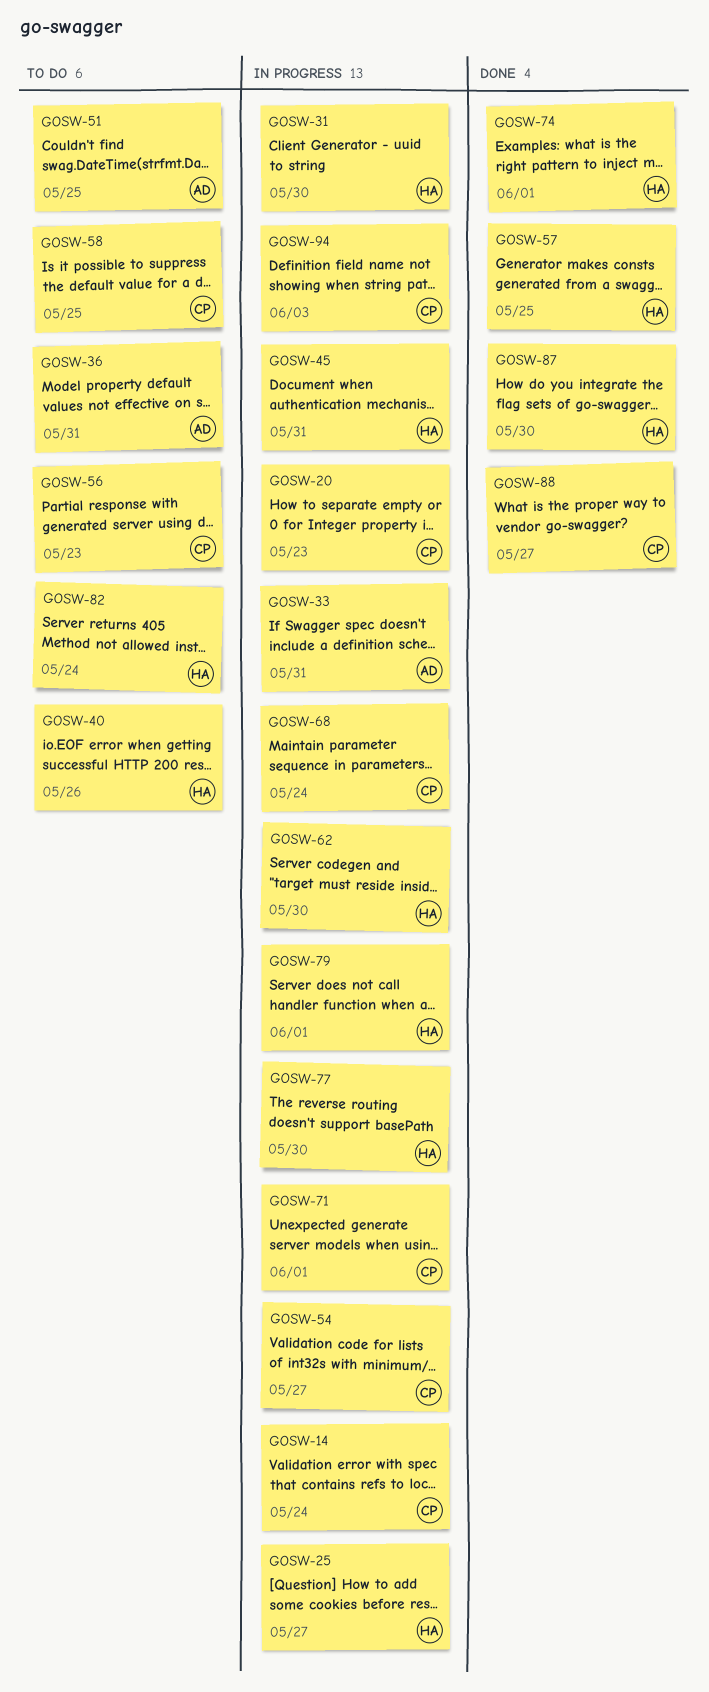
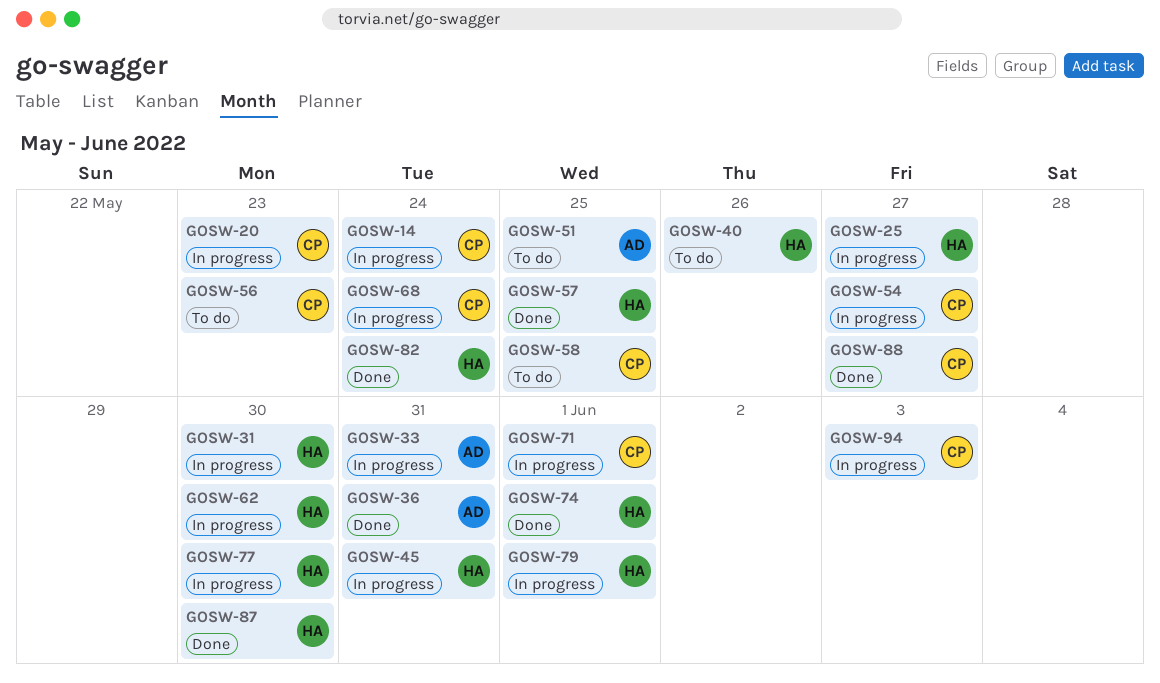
GOSW-36, status: To do -> Done
GOSW-82, status: To do -> Done

